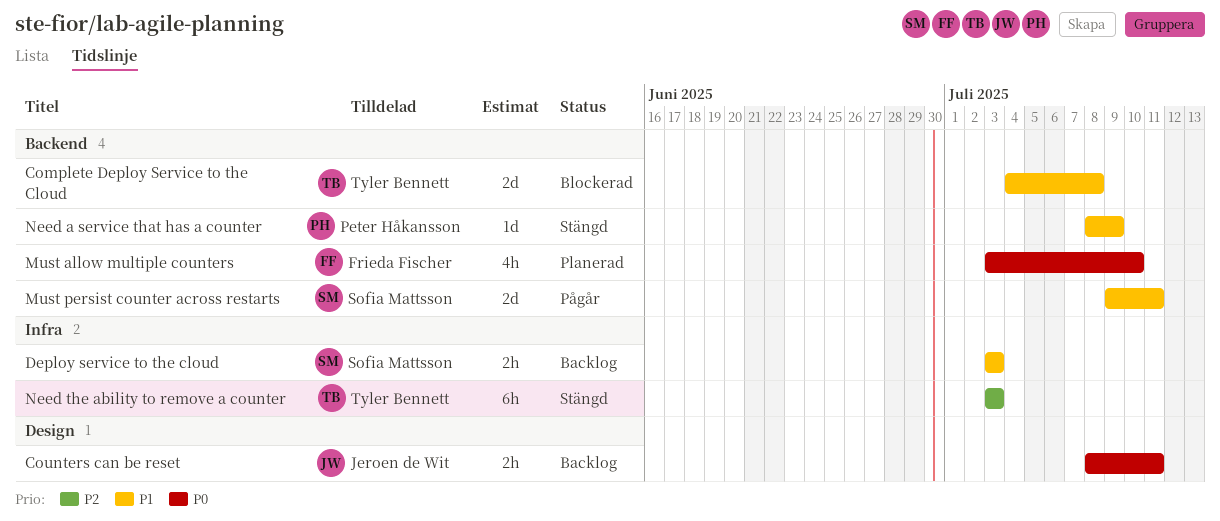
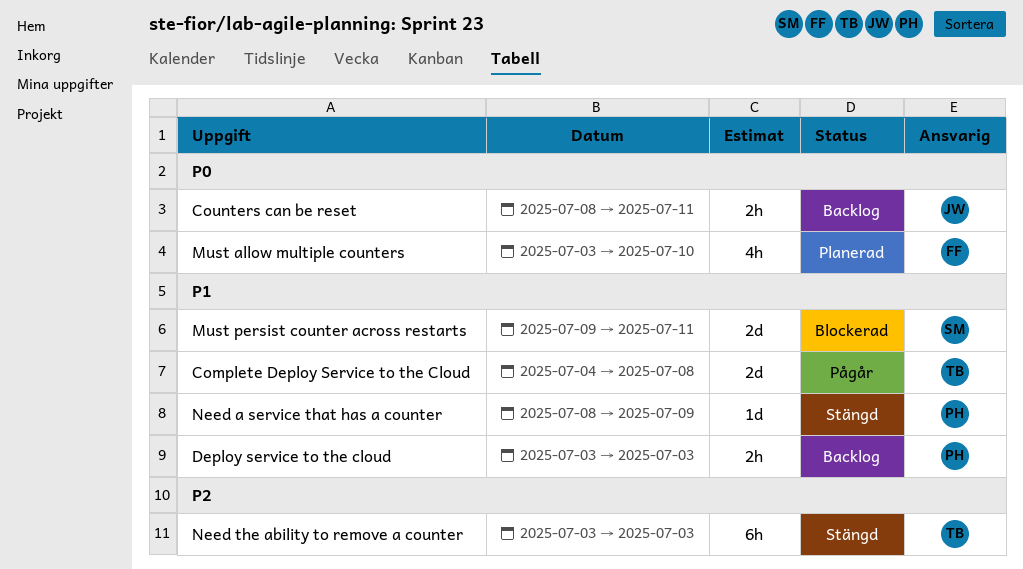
Complete Deploy Service to the Cloud, status: Blockerad -> Pågår
Deploy service to the cloud, owner: Sofia Mattsson -> Peter Håkansson
Must persist counter across restarts, status: Pågår -> Blockerad

